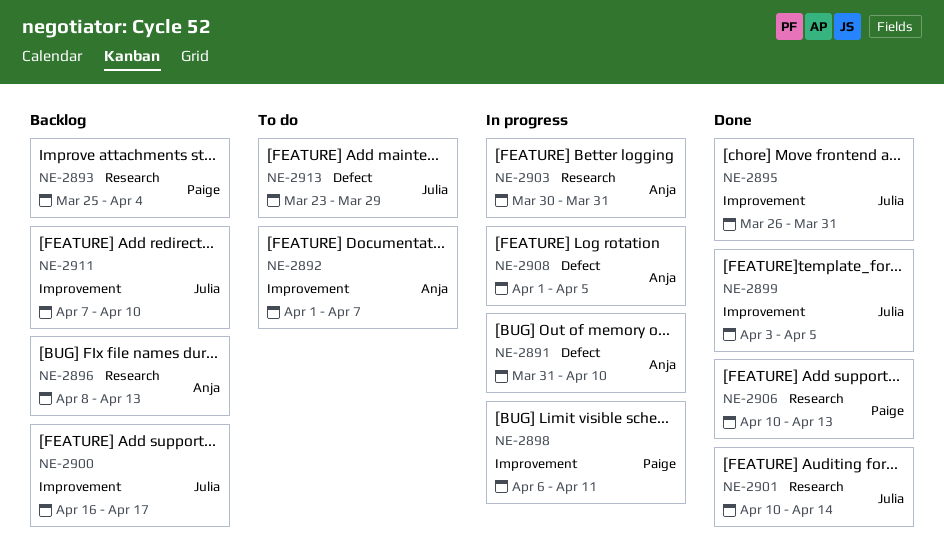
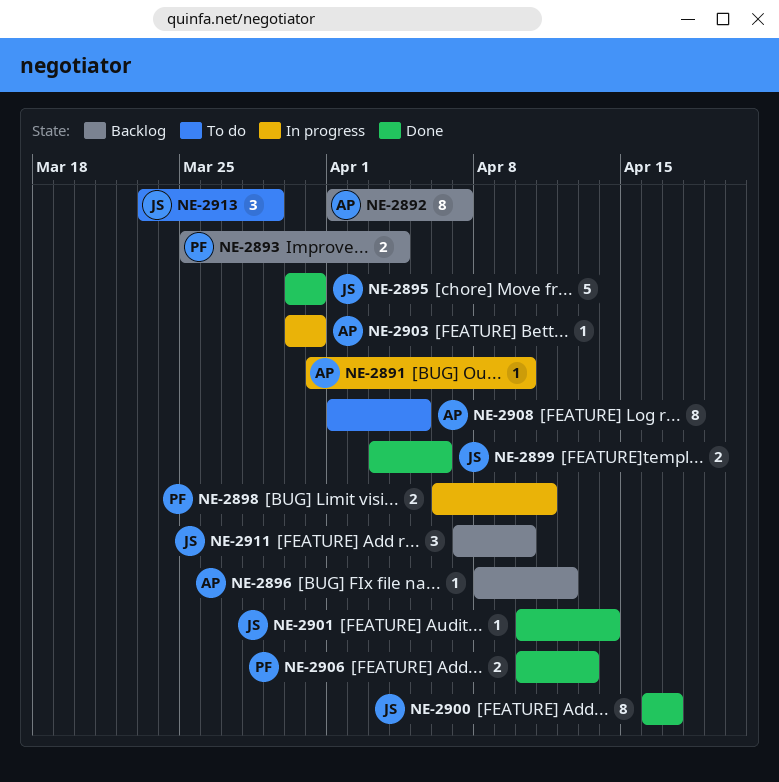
NE-2892, status: To do -> Backlog
NE-2895, start: Mar 26 -> Mar 30
NE-2896, due: Apr 13 -> Apr 12
NE-2899, due: Apr 5 -> Apr 6
NE-2900, status: Backlog -> Done
NE-2908, status: In progress -> To do

